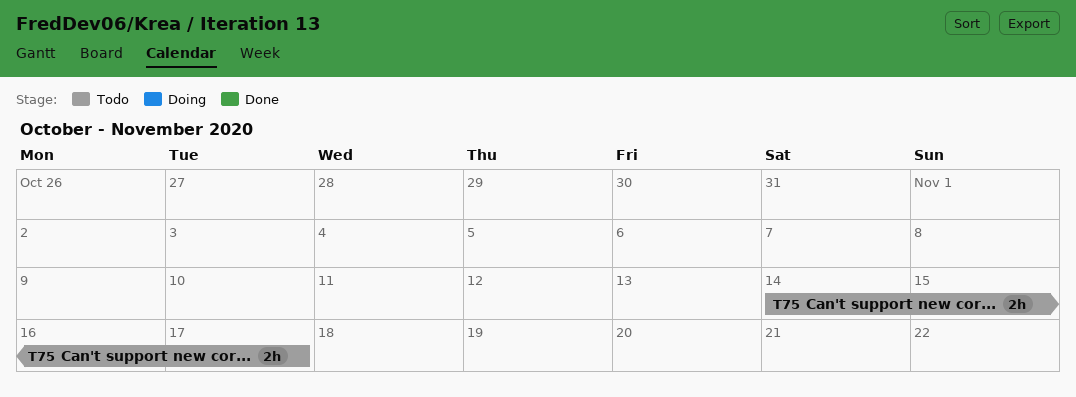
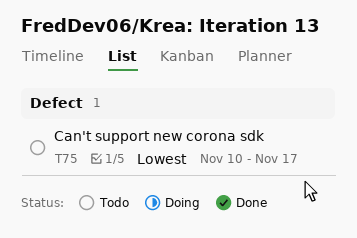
T75, start: Nov 14 -> Nov 10

